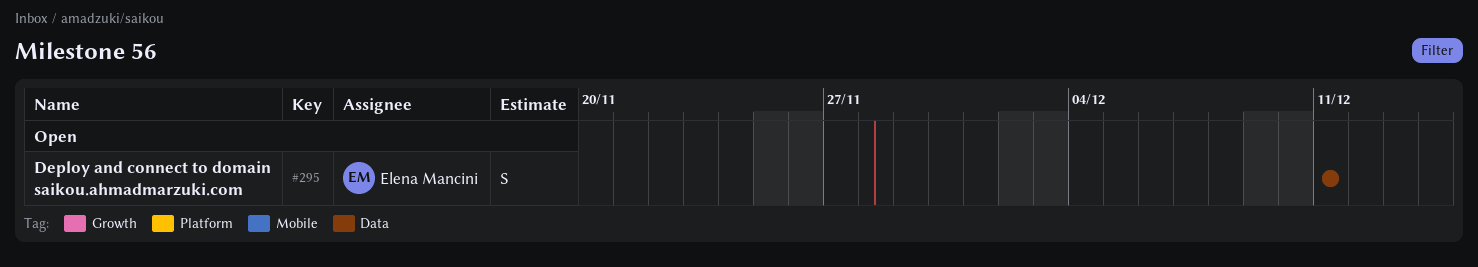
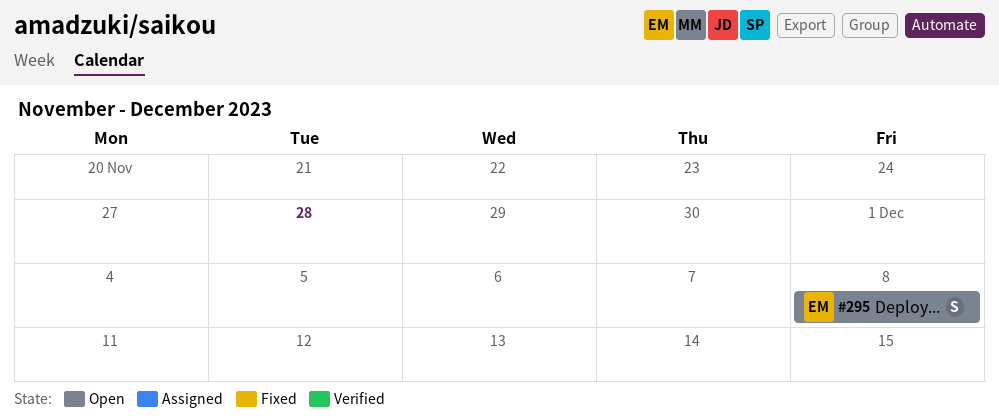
#295, start: Dec 11 -> Dec 8
#295, due: Dec 11 -> Dec 8

